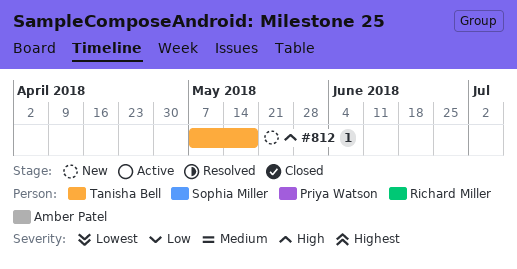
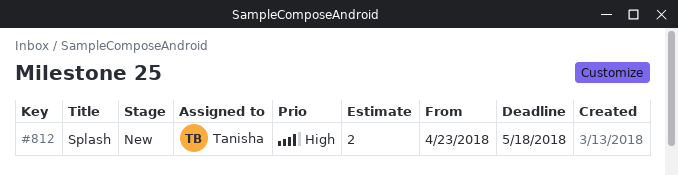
#812, estimate: 1 -> 2
#812, start: May 7 -> Apr 23

